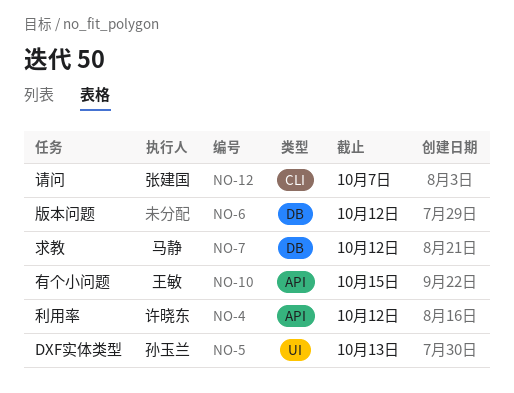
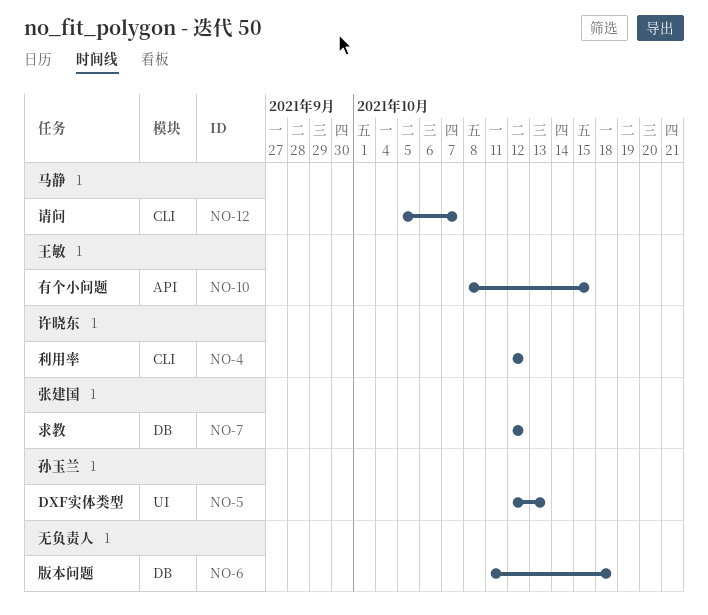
NO-4, label: API -> CLI
NO-6, due: Oct 12 -> Oct 18
NO-7, owner: 马静 -> 张建国
NO-12, owner: 张建国 -> 马静

